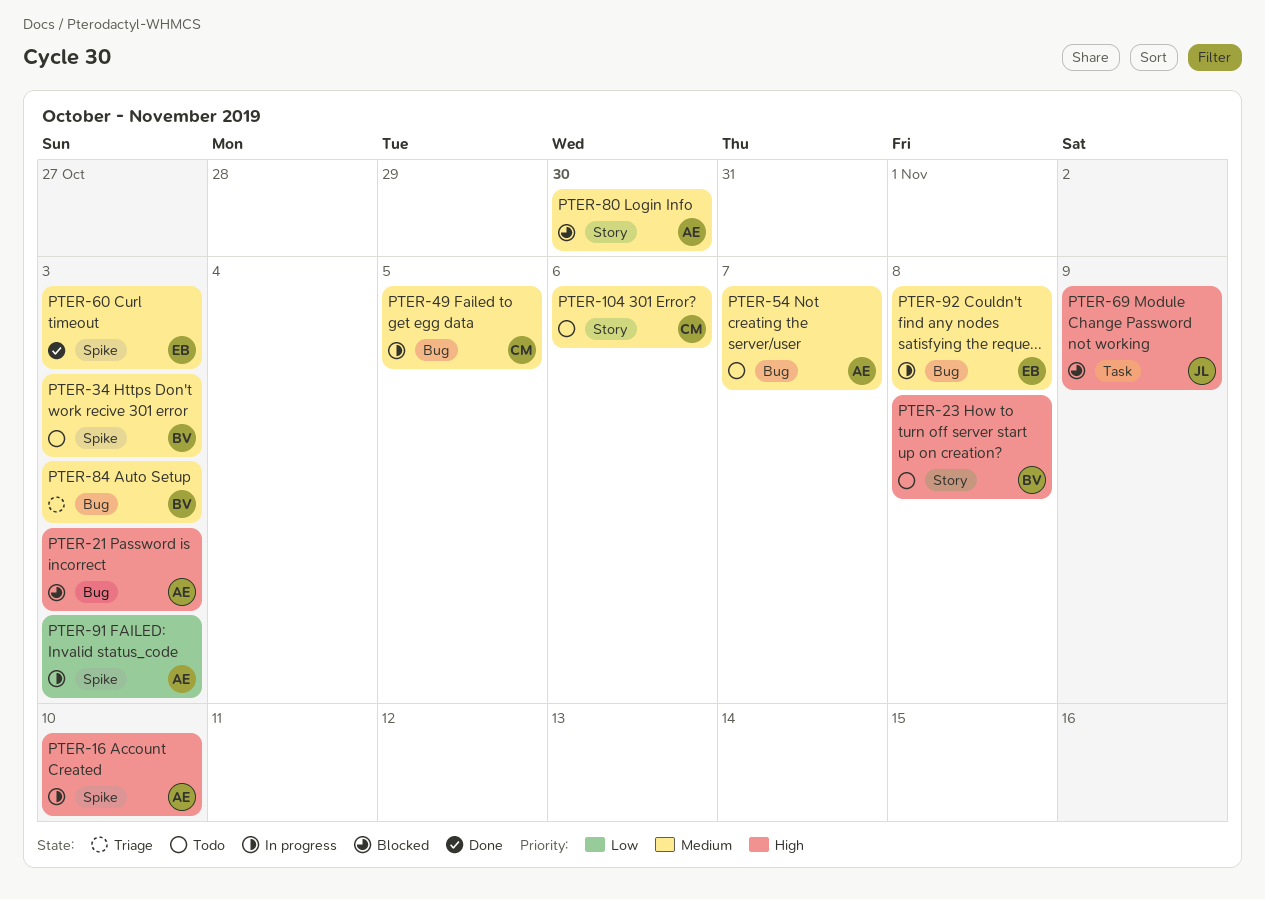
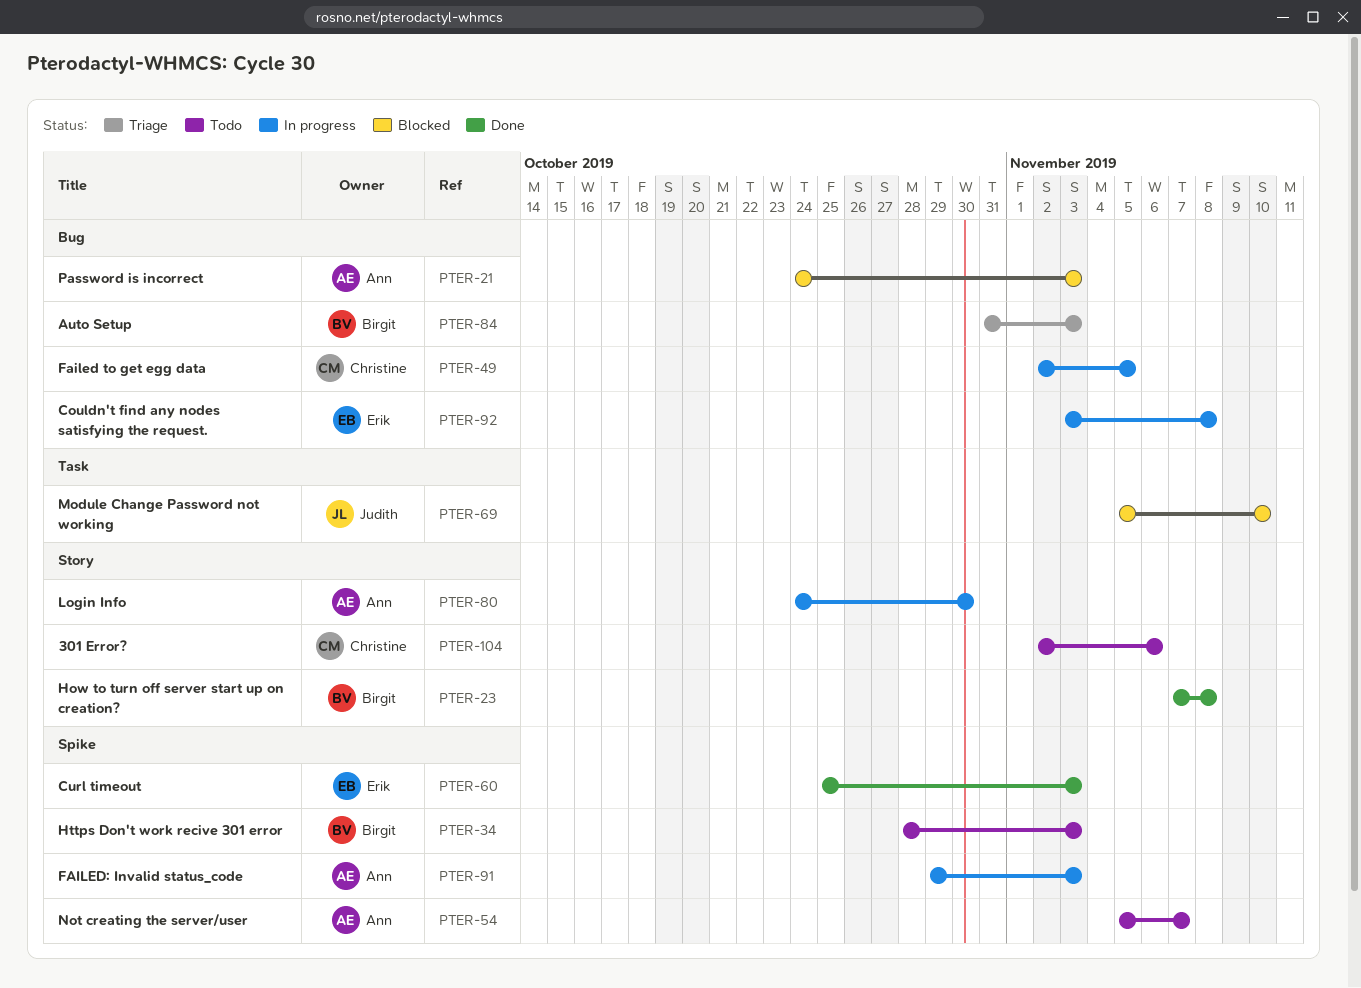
PTER-16: present -> none
PTER-23, status: Todo -> Done
PTER-54, label: Bug -> Spike
PTER-69, due: Nov 9 -> Nov 10
PTER-80, status: Blocked -> In progress

